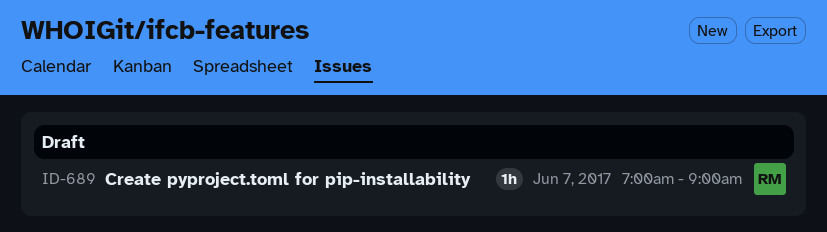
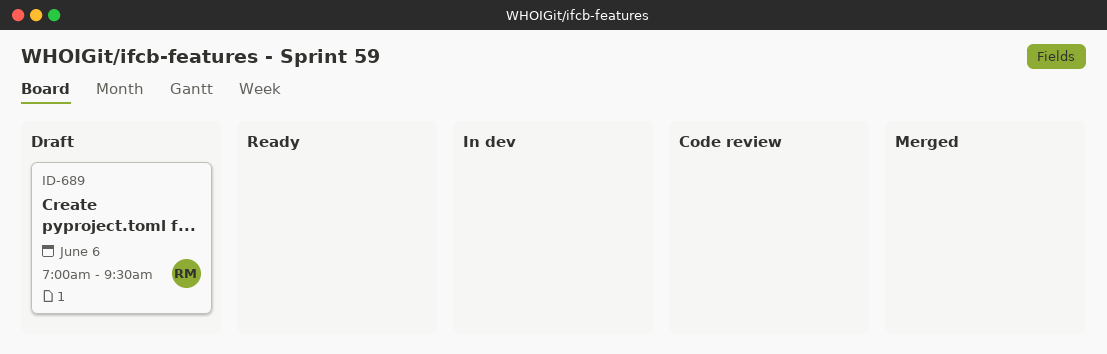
ID-689, day: Jun 7 -> Jun 6
ID-689, ends: 09:00 -> 09:30

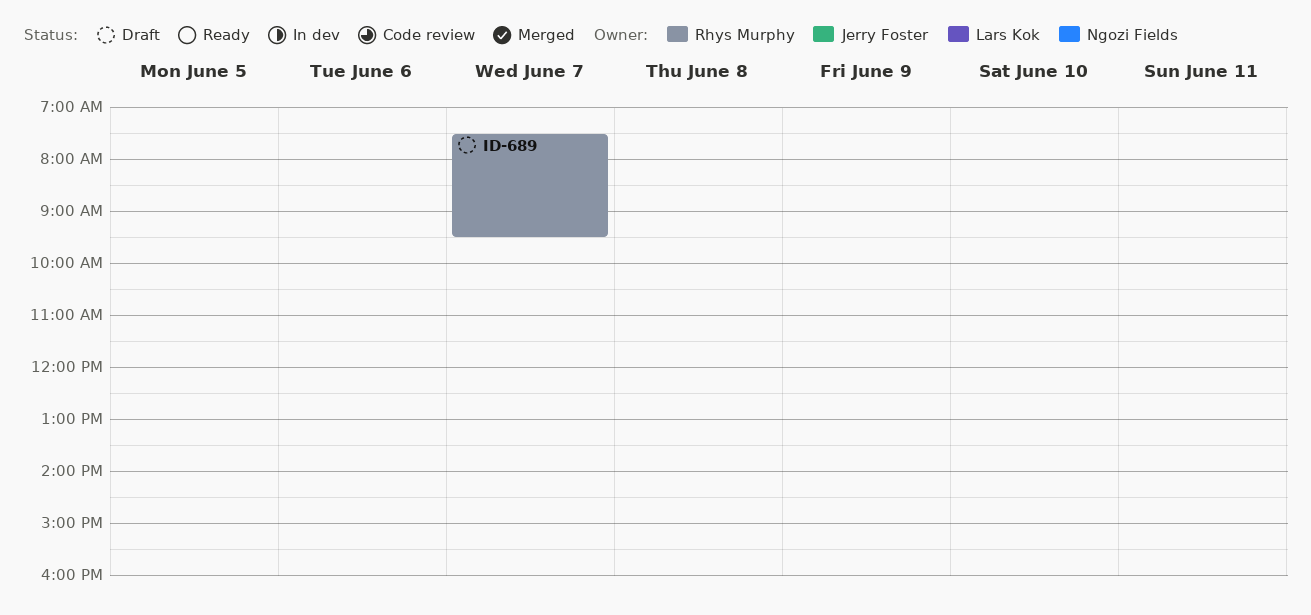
ID-689, day: Jun 6 -> Jun 7
ID-689, begins: 07:00 -> 07:30

